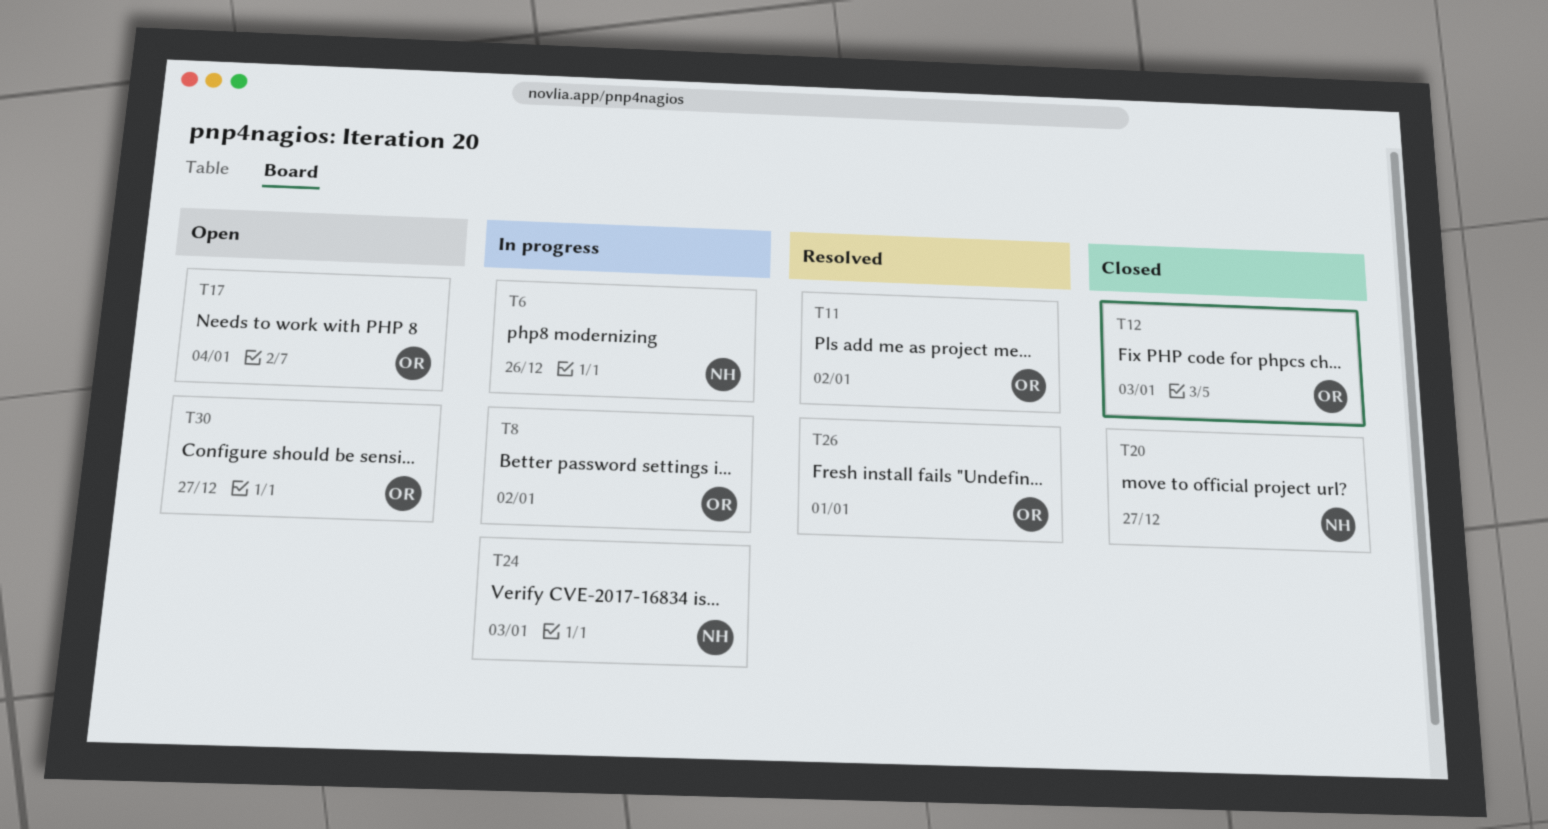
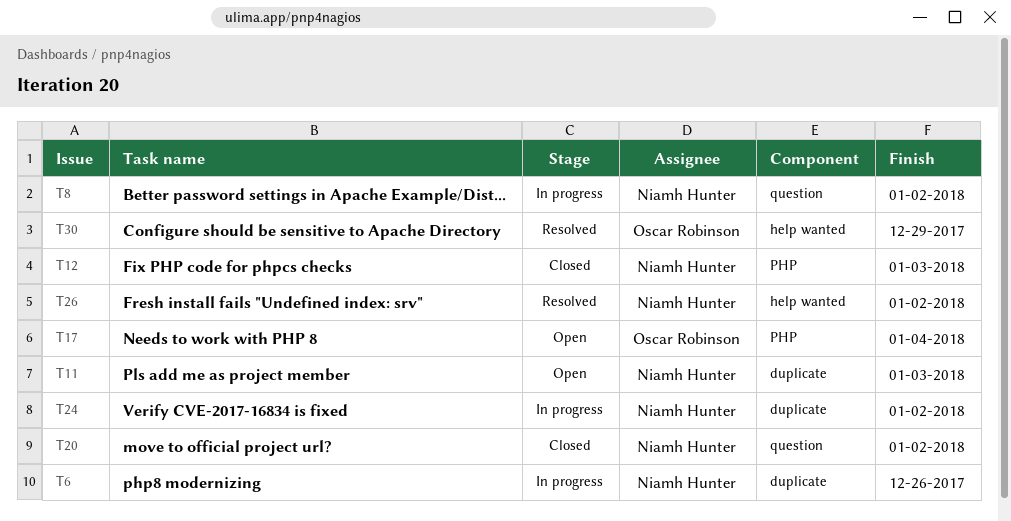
T8, owner: Oscar Robinson -> Niamh Hunter
T11, status: Resolved -> Open
T11, owner: Oscar Robinson -> Niamh Hunter
T11, due: Jan 2 -> Jan 3
T12, owner: Oscar Robinson -> Niamh Hunter
T20, due: Dec 27 -> Jan 2
T24, due: Jan 3 -> Jan 2
T26, owner: Oscar Robinson -> Niamh Hunter
T26, due: Jan 1 -> Jan 2
T30, status: Open -> Resolved
T30, due: Dec 27 -> Dec 29

